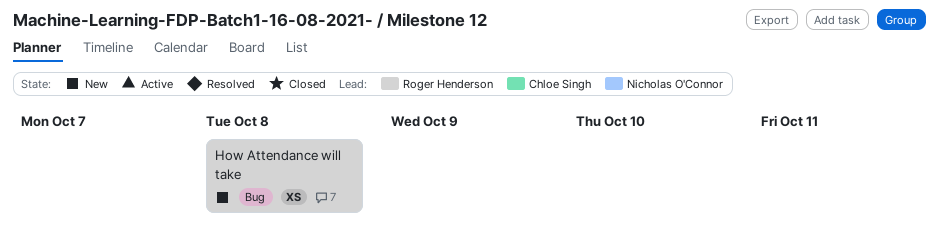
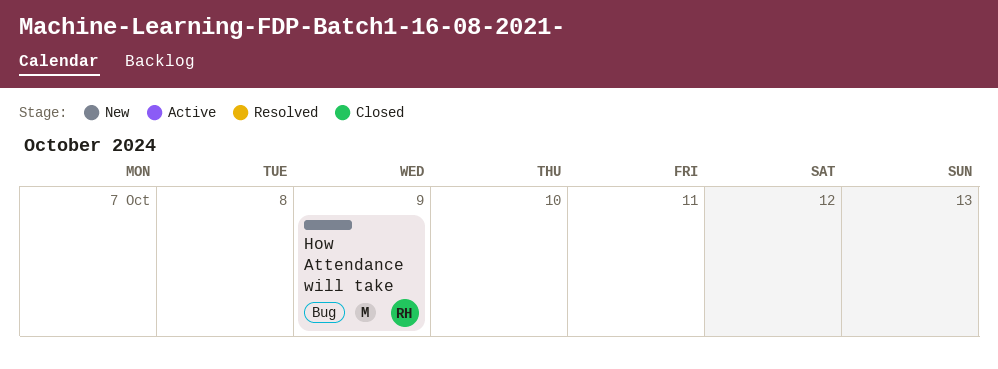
How Attendance will take, estimate: XS -> M
How Attendance will take, due: Oct 8 -> Oct 9

